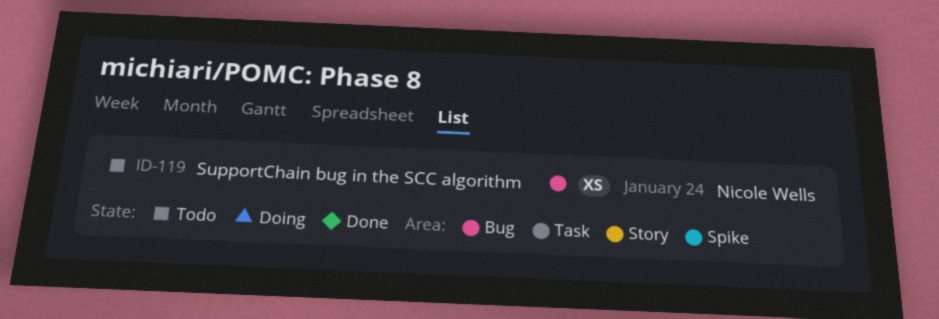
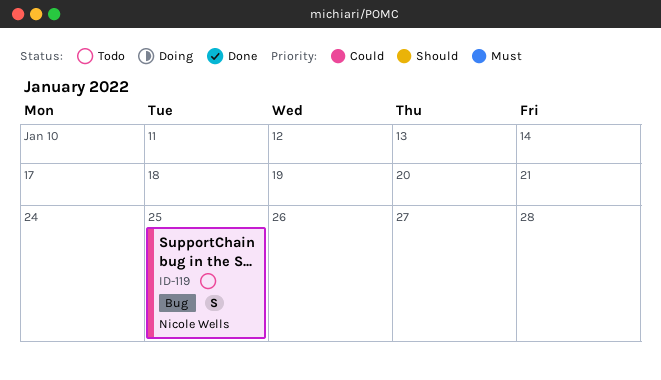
ID-119, estimate: XS -> S
ID-119, due: Jan 24 -> Jan 25

